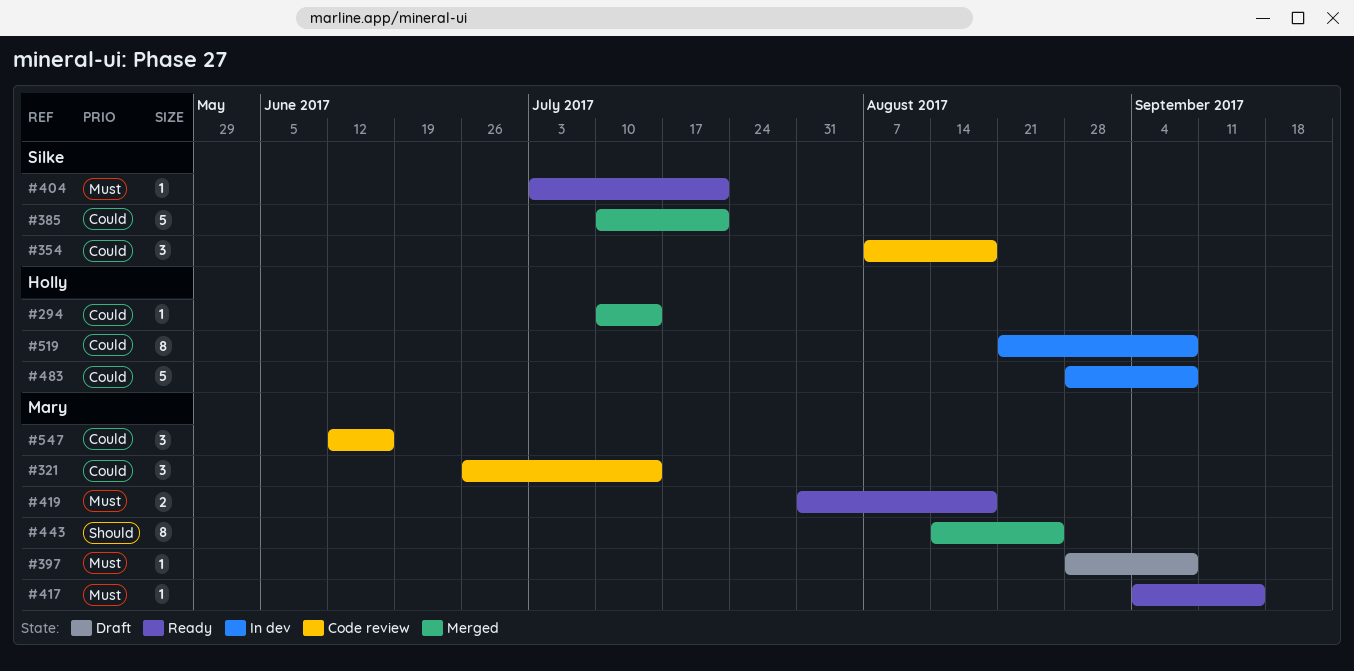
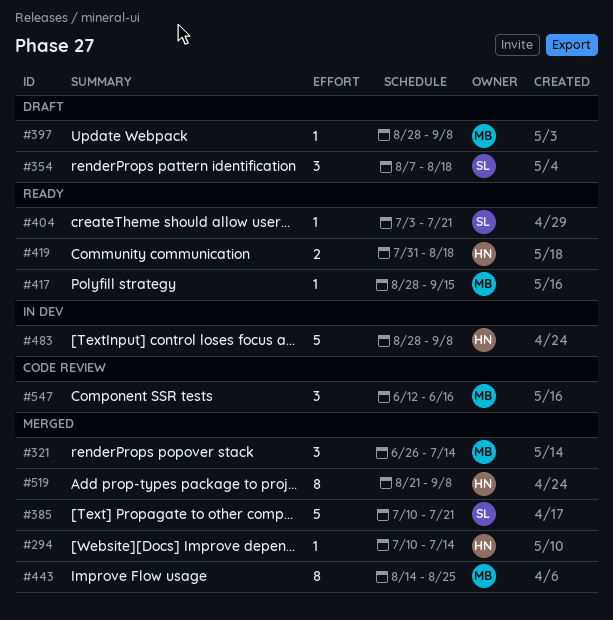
#321, status: Code review -> Merged
#354, status: Code review -> Draft
#417, start: Sep 4 -> Aug 28
#419, owner: Mary -> Holly
#519, status: In dev -> Merged

